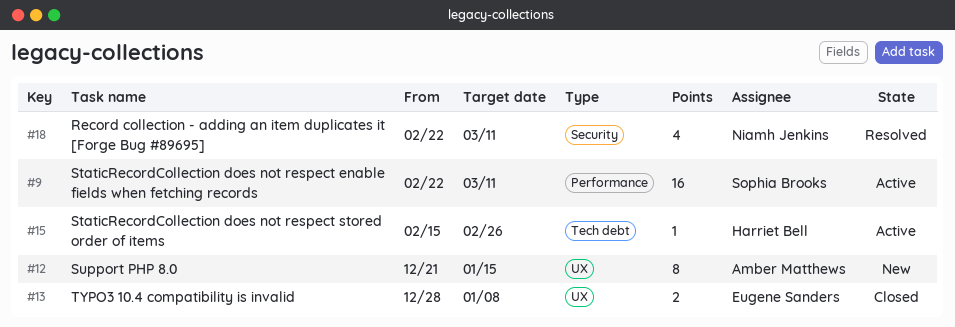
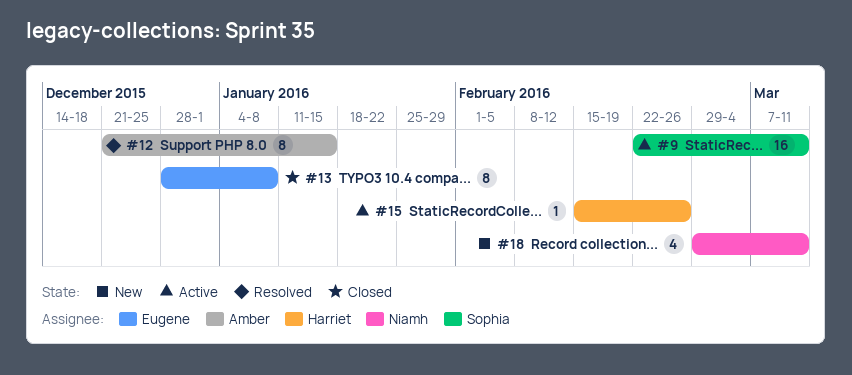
#12, status: New -> Resolved
#13, estimate: 2 -> 8
#18, status: Resolved -> New
#18, start: Feb 22 -> Feb 29

